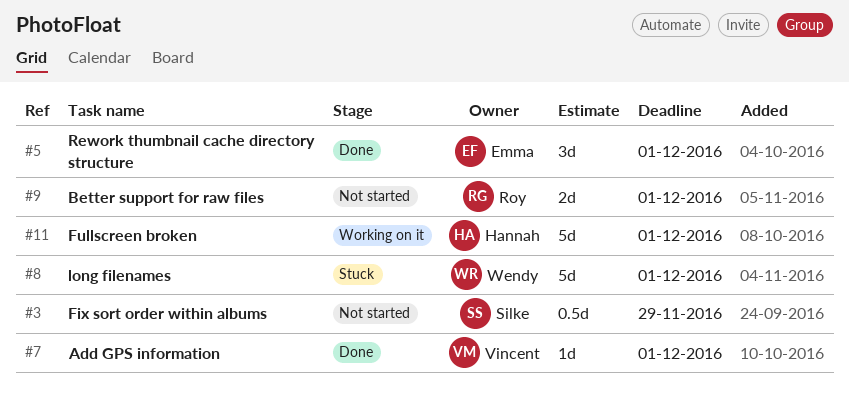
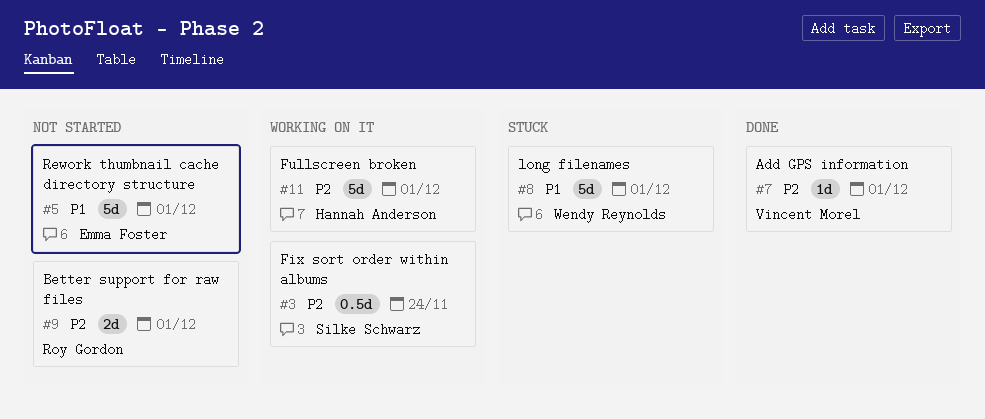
#3, status: Not started -> Working on it
#3, due: Nov 29 -> Nov 24
#5, status: Done -> Not started
#5, estimate: 3d -> 5d

